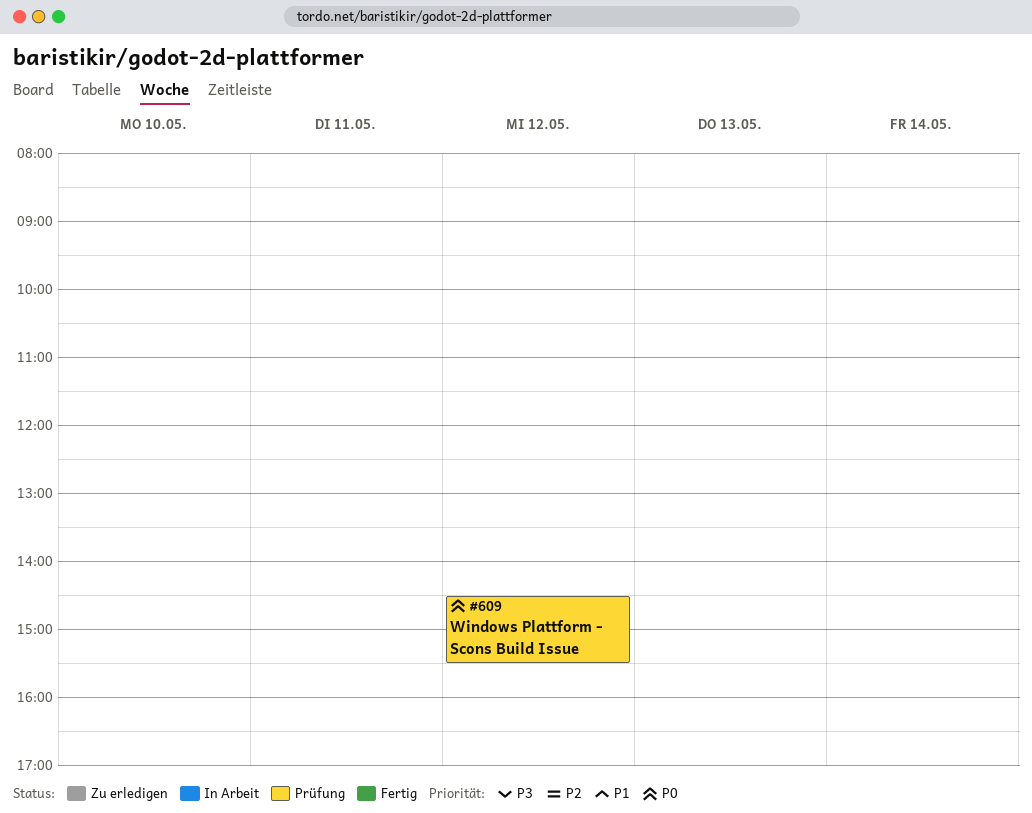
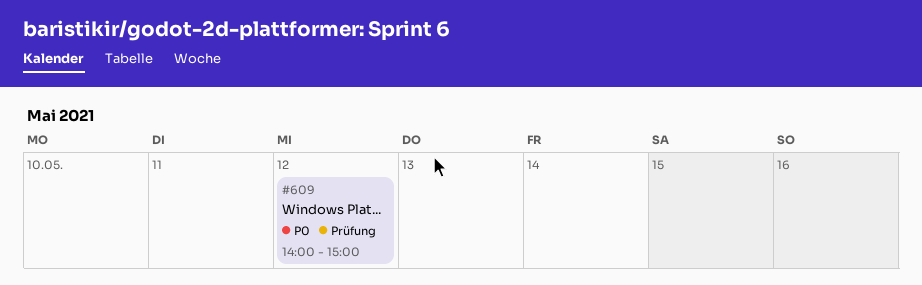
#609, begins: 14:30 -> 14:00
#609, ends: 15:30 -> 15:00

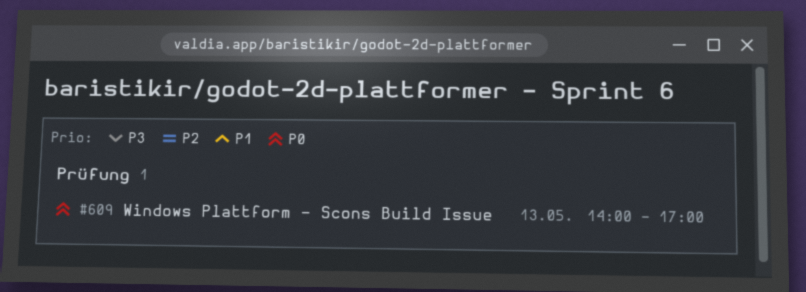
#609, day: May 12 -> May 13
#609, ends: 15:00 -> 17:00

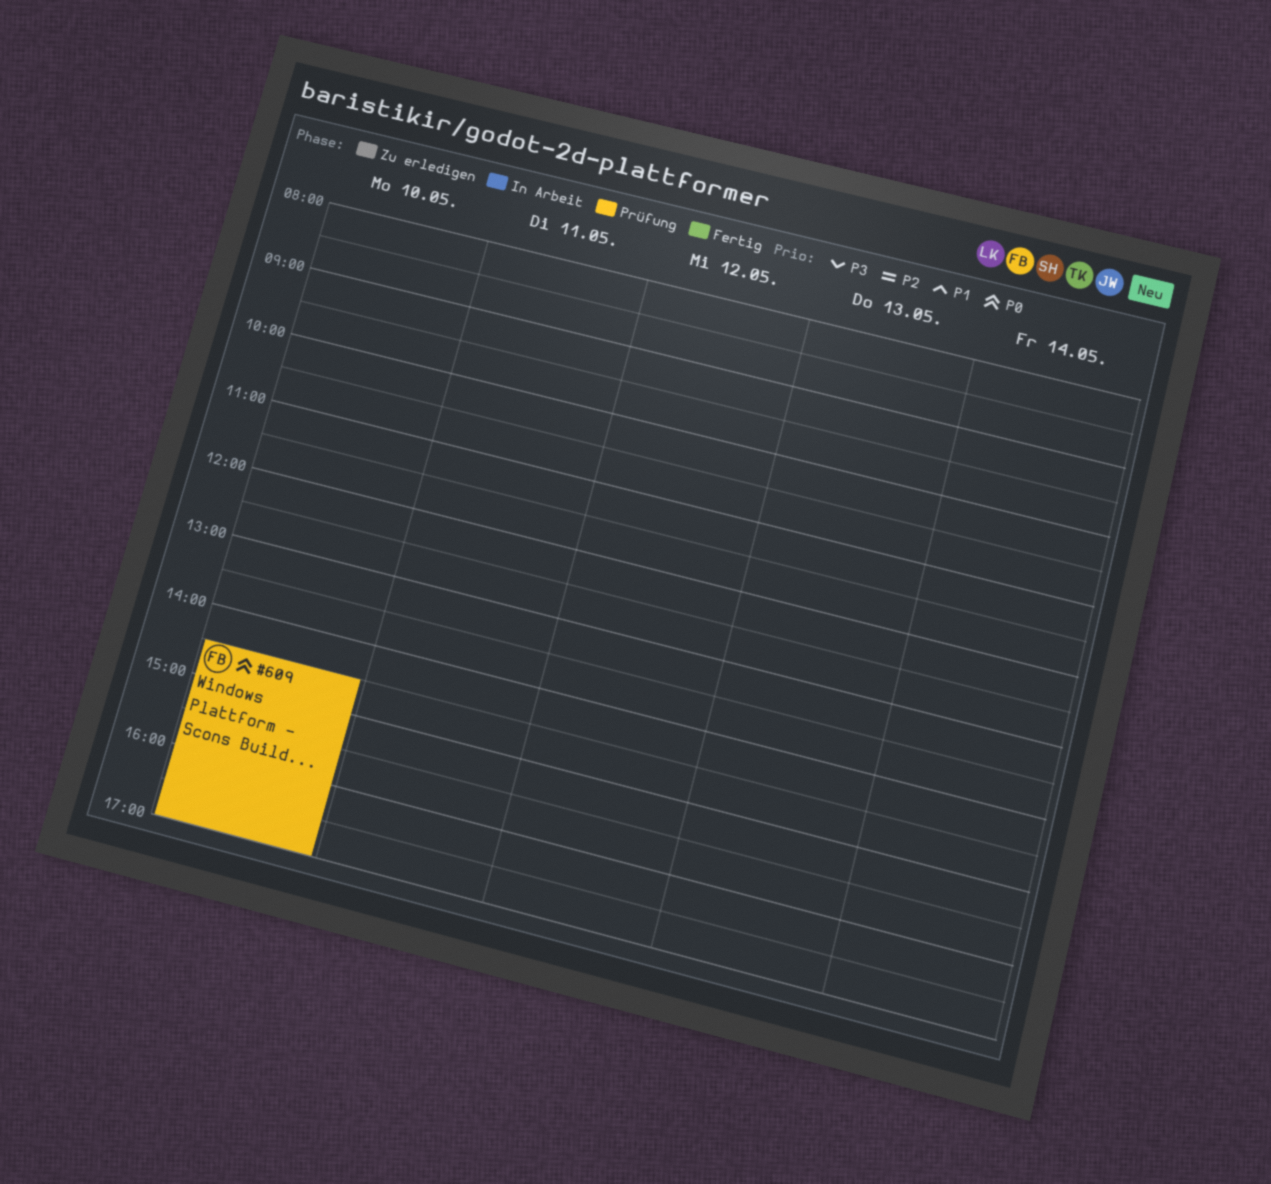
#609, day: May 13 -> May 10
#609, begins: 14:00 -> 14:30

